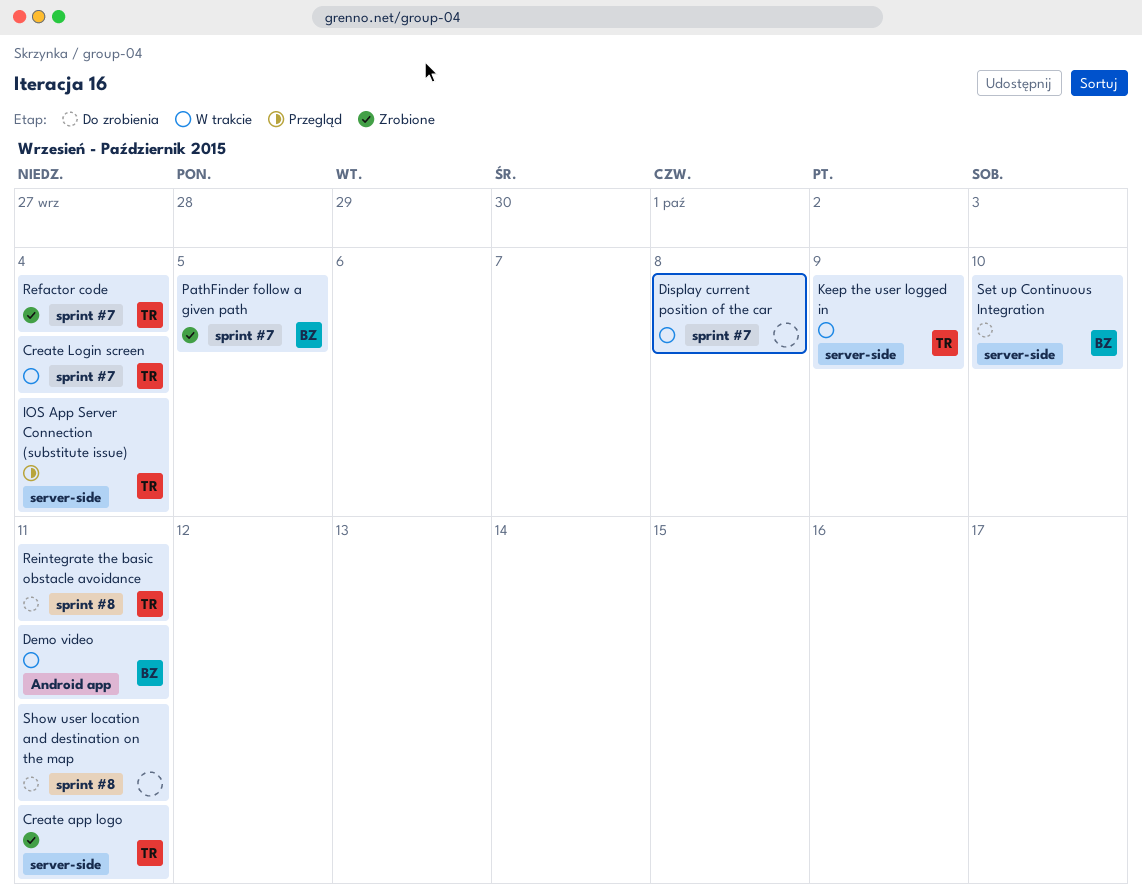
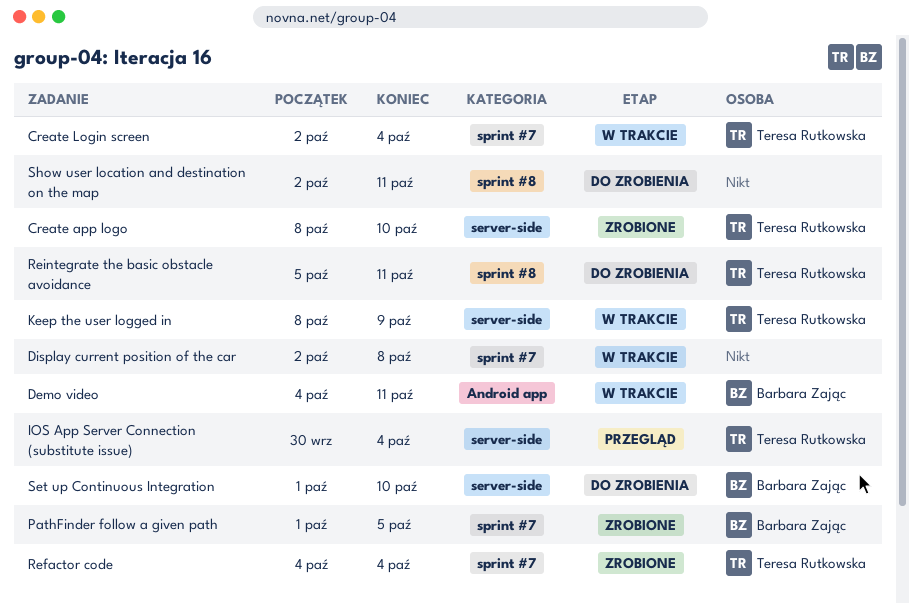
Create app logo, due: Oct 11 -> Oct 10

